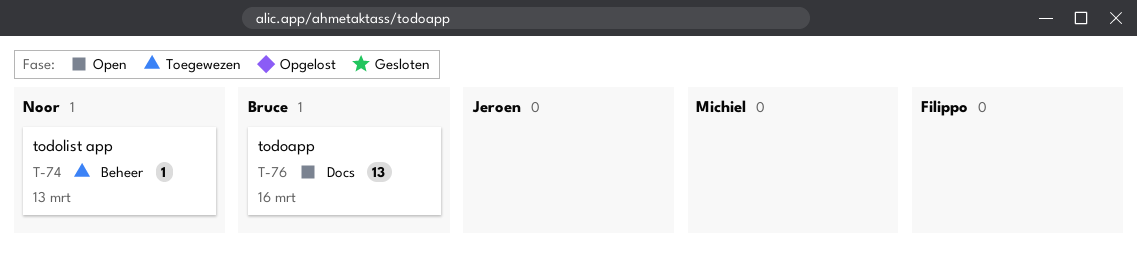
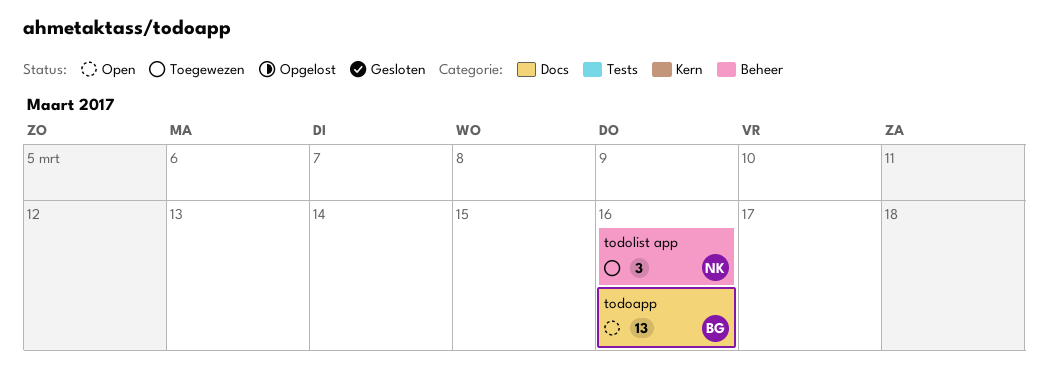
todolist app, estimate: 1 -> 3
todolist app, due: Mar 13 -> Mar 16

